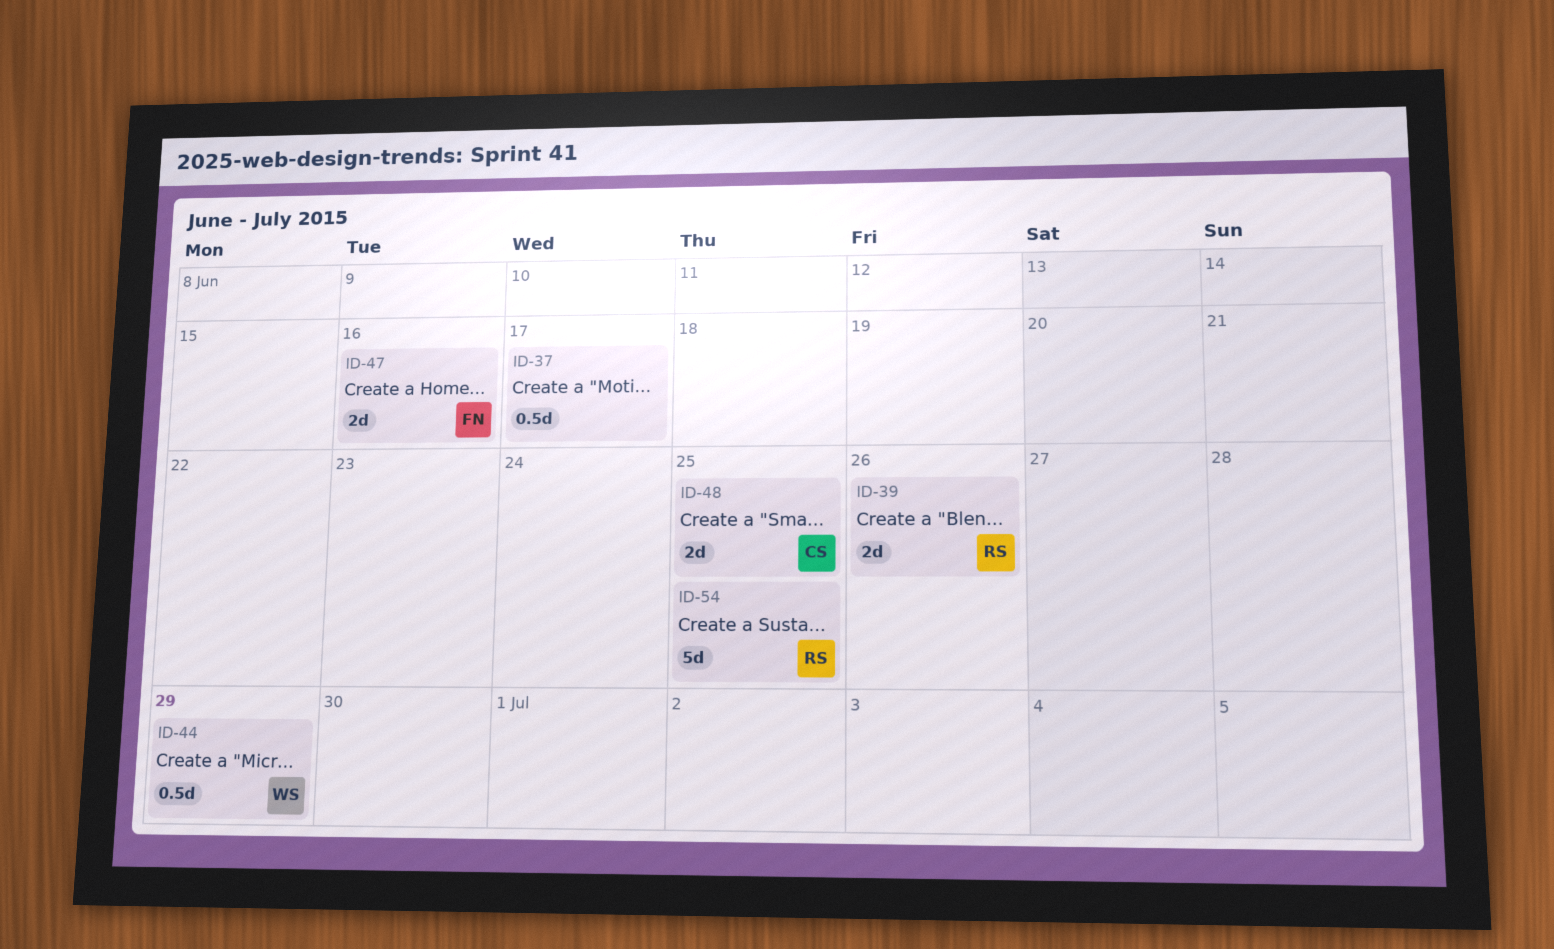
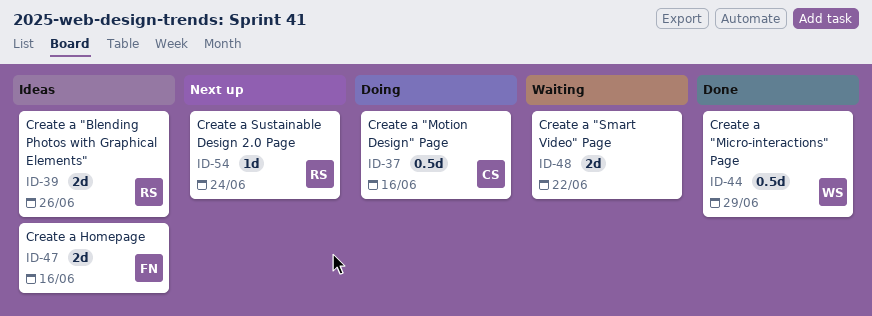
ID-37, owner: none -> CS
ID-37, due: Jun 17 -> Jun 16
ID-48, owner: CS -> none
ID-48, due: Jun 25 -> Jun 22
ID-54, estimate: 5d -> 1d
ID-54, due: Jun 25 -> Jun 24

